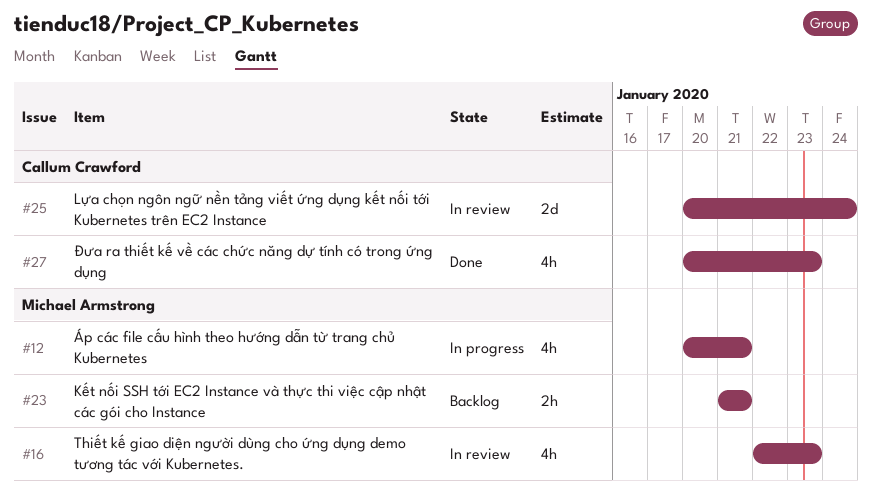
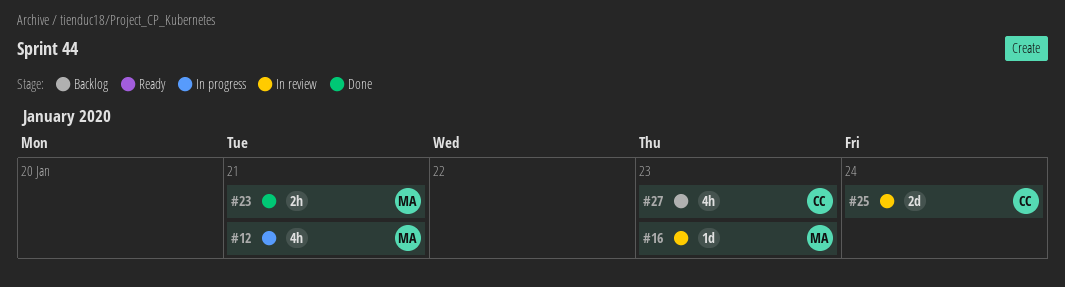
#16, estimate: 4h -> 1d
#23, status: Backlog -> Done
#27, status: Done -> Backlog

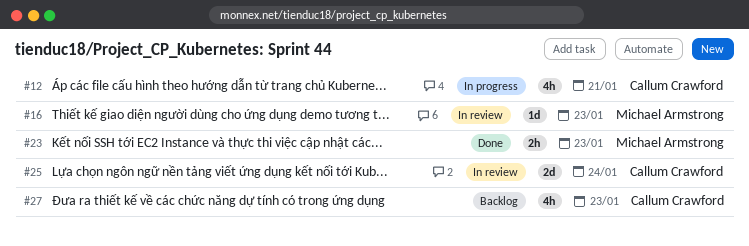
#12, owner: Michael Armstrong -> Callum Crawford
#23, due: Jan 21 -> Jan 23

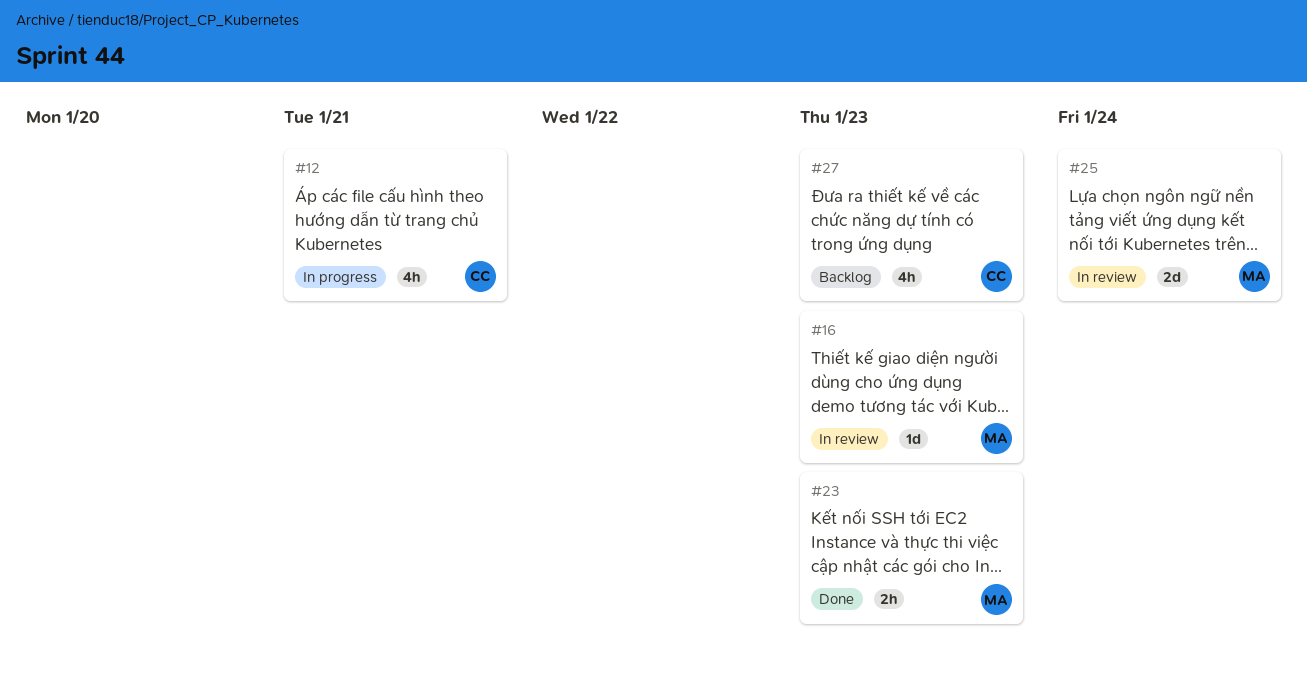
#25, owner: Callum Crawford -> Michael Armstrong

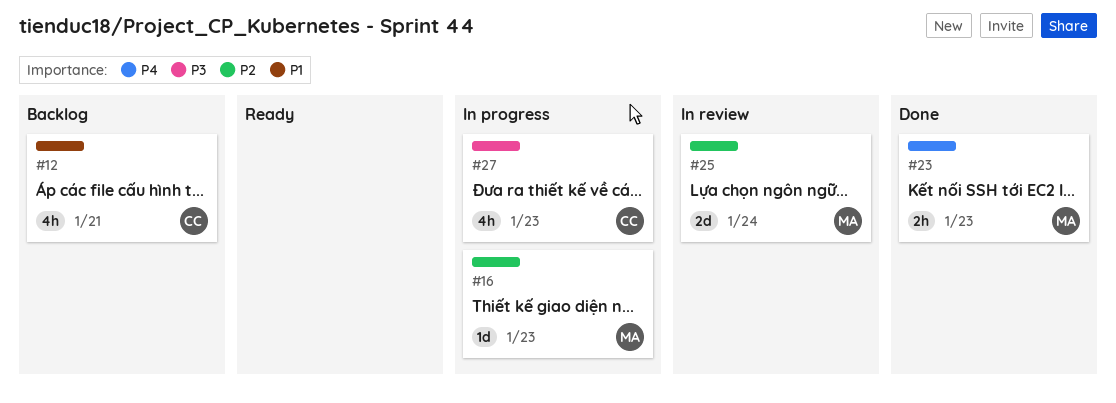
#12, status: In progress -> Backlog
#16, status: In review -> In progress
#27, status: Backlog -> In progress

